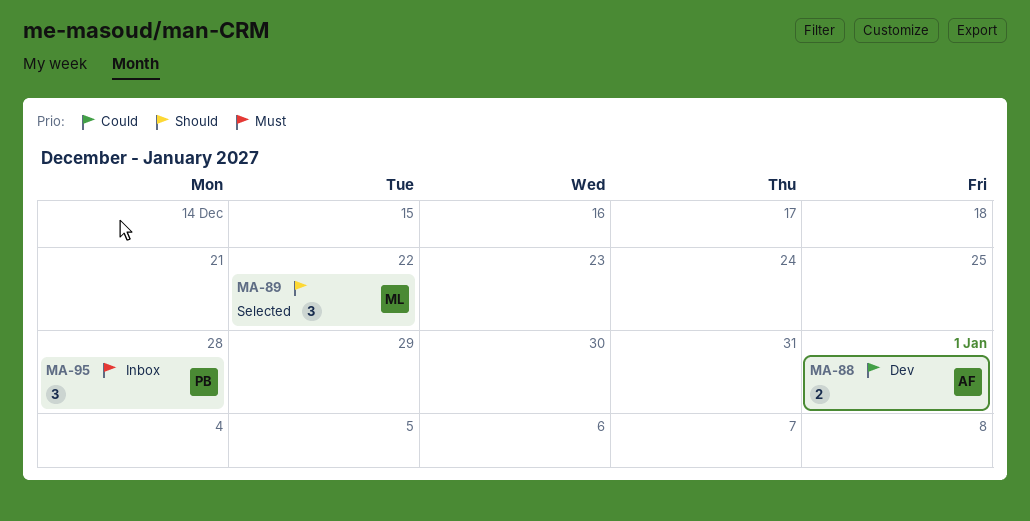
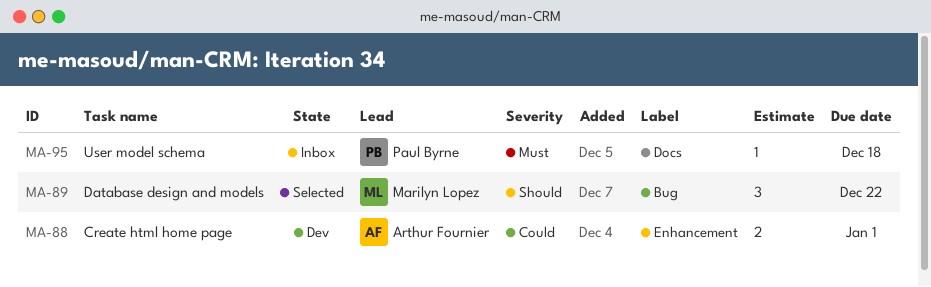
MA-95, estimate: 3 -> 1
MA-95, due: Dec 28 -> Dec 18

